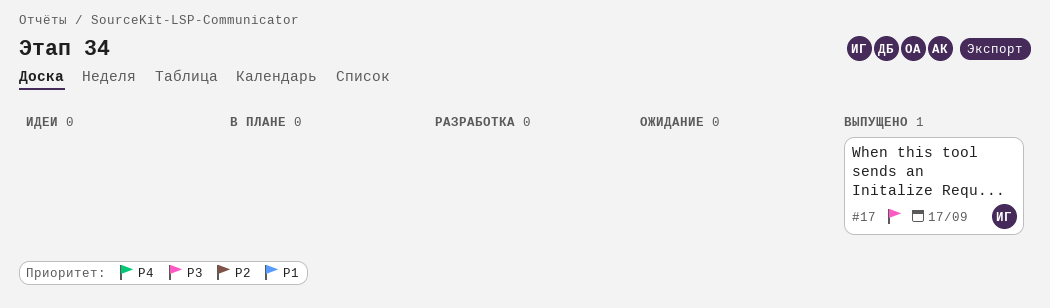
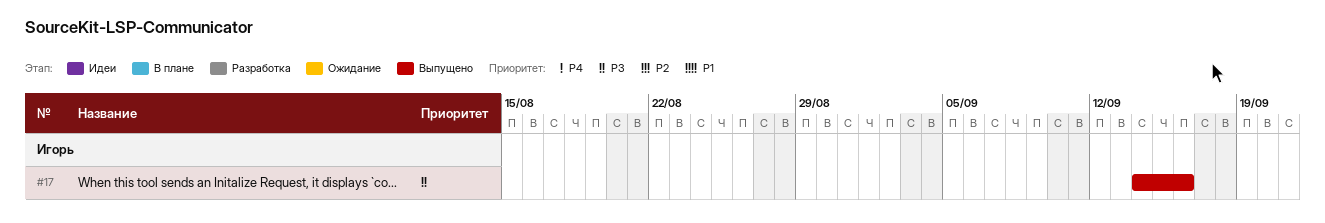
#17, due: Sep 17 -> Sep 16

